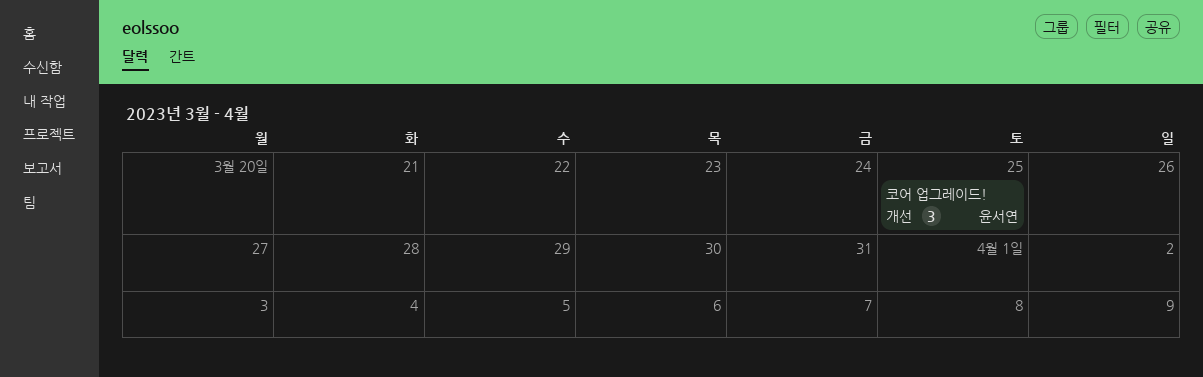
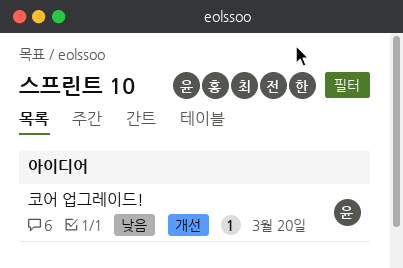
코어 업그레이드!, estimate: 3 -> 1
코어 업그레이드!, due: Mar 25 -> Mar 20

